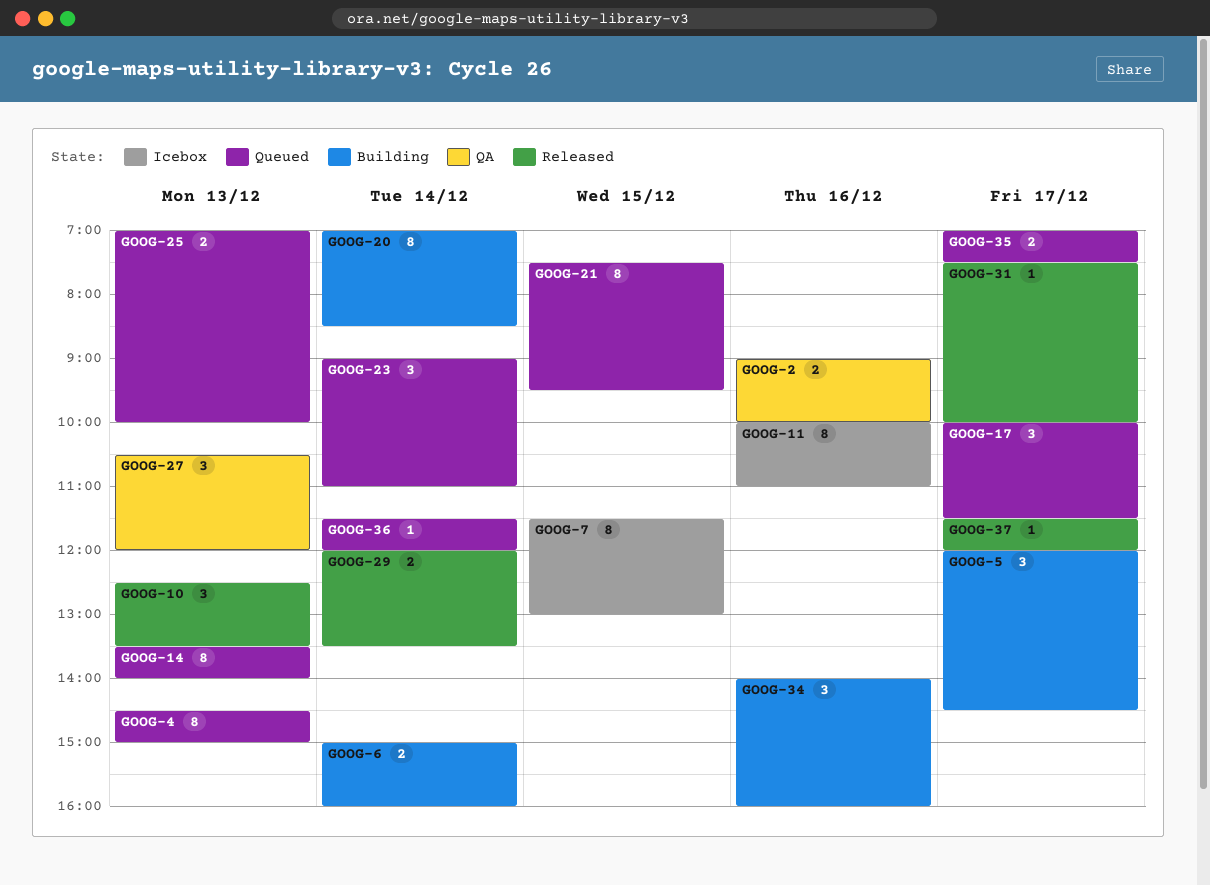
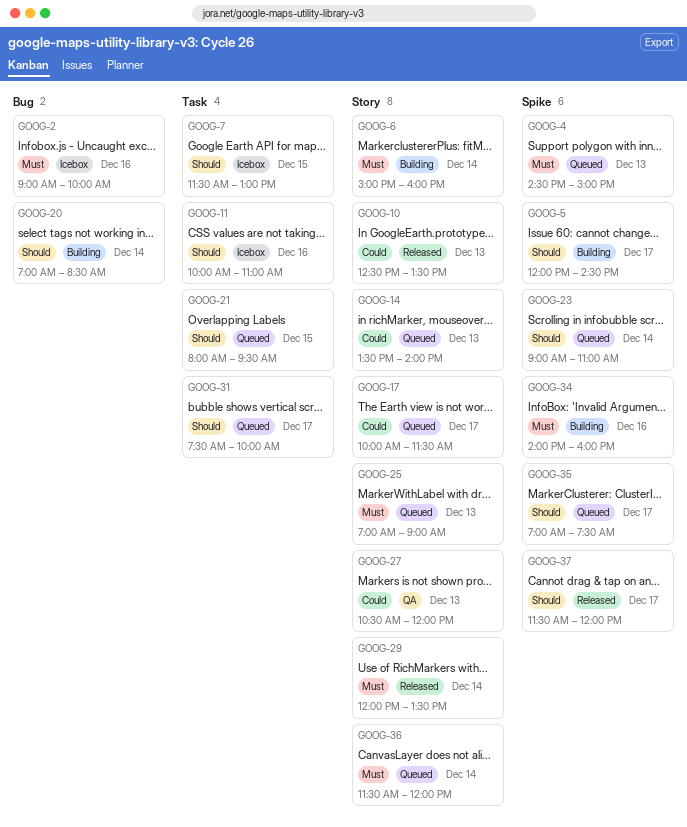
GOOG-2, status: QA -> Icebox
GOOG-21, begins: 07:30 -> 08:00
GOOG-25, ends: 10:00 -> 09:00
GOOG-31, status: Released -> Queued

